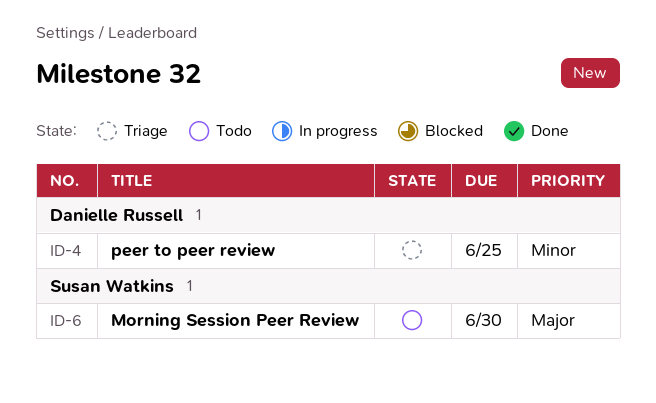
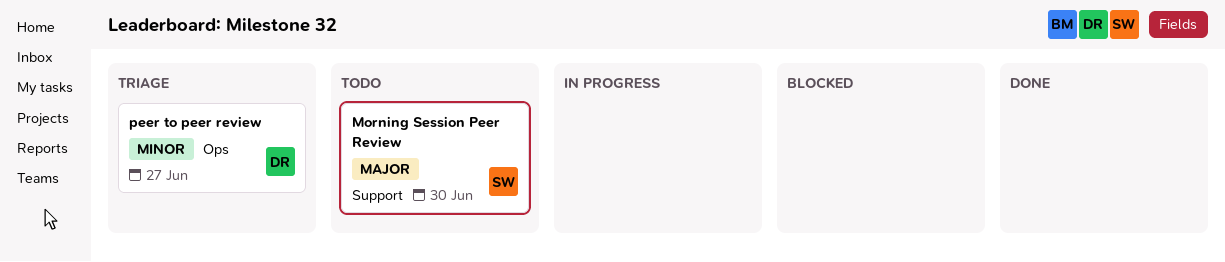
peer to peer review, due: Jun 25 -> Jun 27

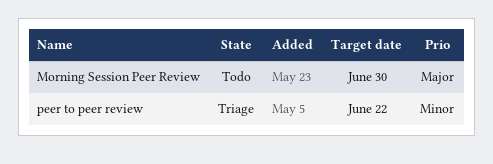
peer to peer review, due: Jun 27 -> Jun 22

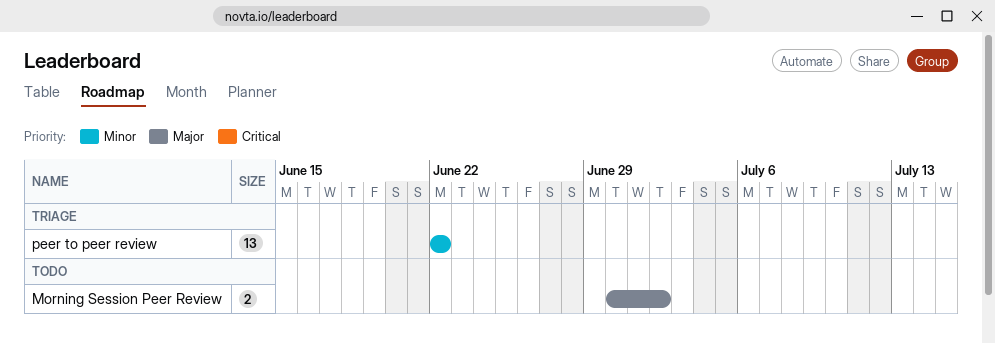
Morning Session Peer Review, due: Jun 30 -> Jul 2

